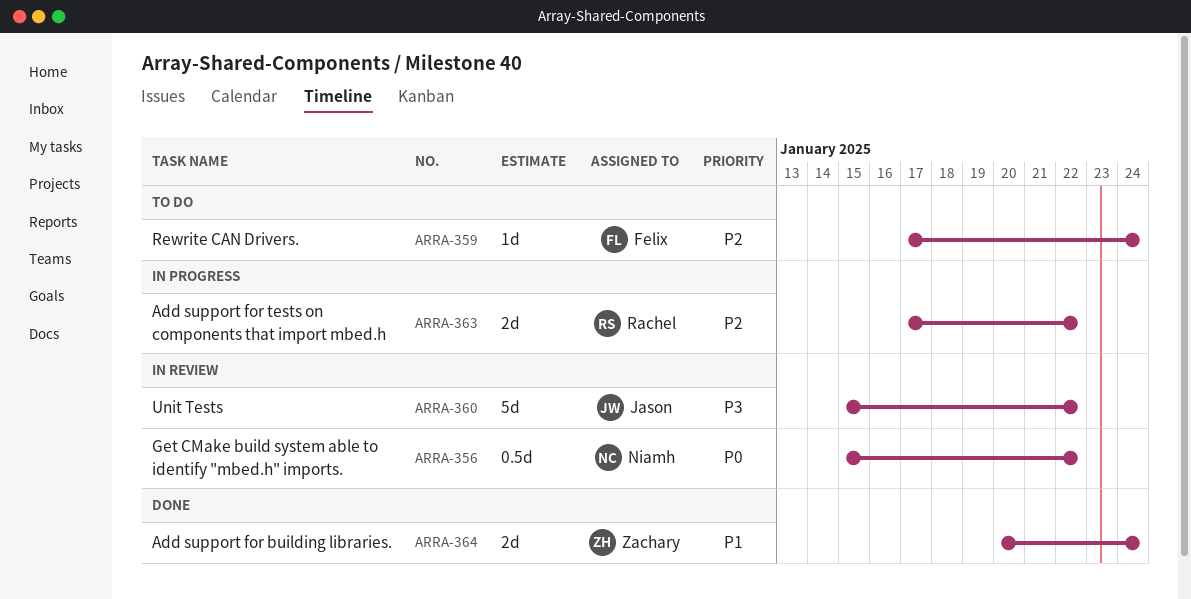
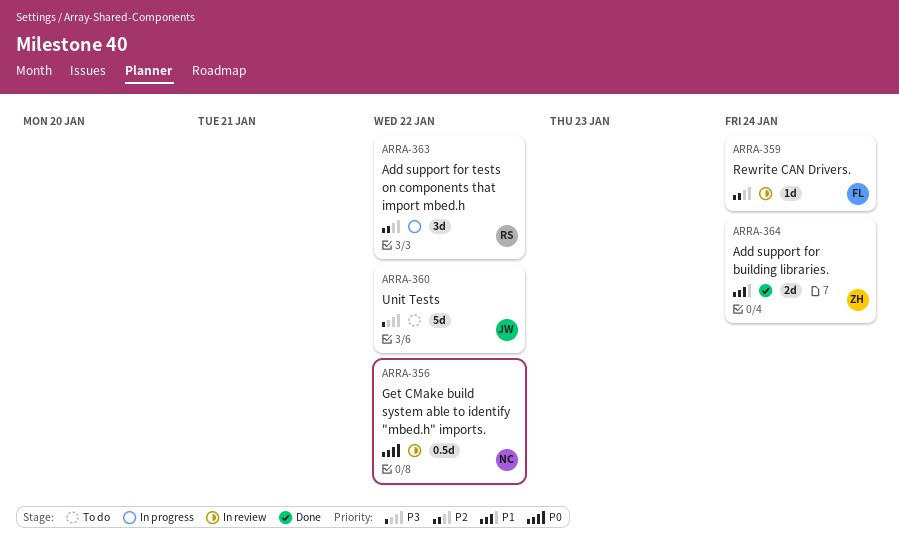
ARRA-359, status: To do -> In review
ARRA-360, status: In review -> To do
ARRA-363, estimate: 2d -> 3d

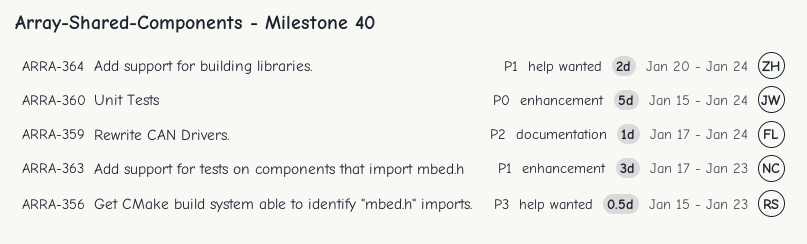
ARRA-356, owner: NC -> RS
ARRA-356, priority: P0 -> P3
ARRA-356, due: Jan 22 -> Jan 23
ARRA-360, priority: P3 -> P0
ARRA-360, due: Jan 22 -> Jan 24
ARRA-363, owner: RS -> NC
ARRA-363, priority: P2 -> P1
ARRA-363, due: Jan 22 -> Jan 23

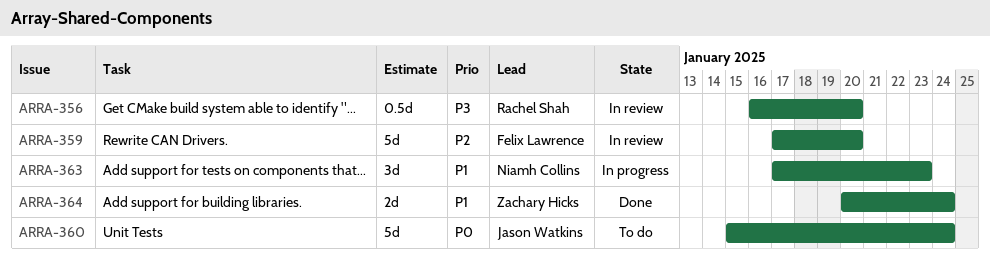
ARRA-356, start: Jan 15 -> Jan 16
ARRA-356, due: Jan 23 -> Jan 20
ARRA-359, estimate: 1d -> 5d
ARRA-359, due: Jan 24 -> Jan 20

